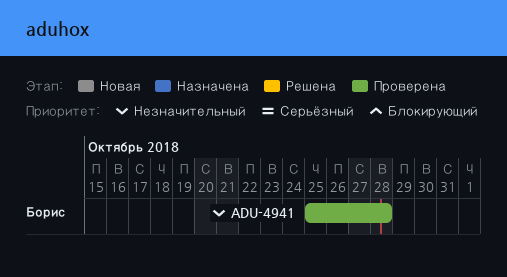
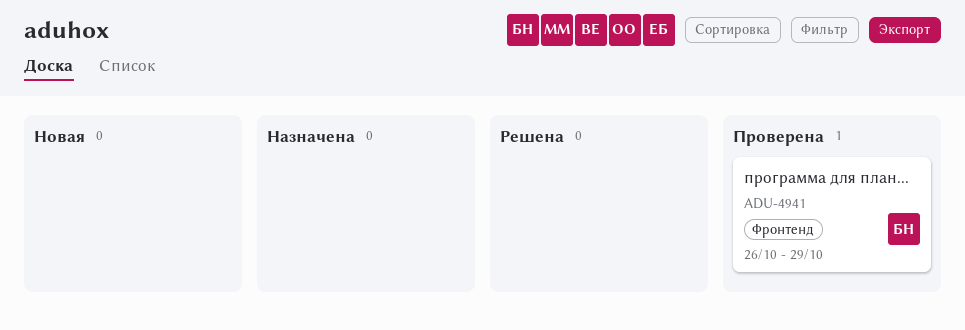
ADU-4941, start: Oct 25 -> Oct 26
ADU-4941, due: Oct 28 -> Oct 29

